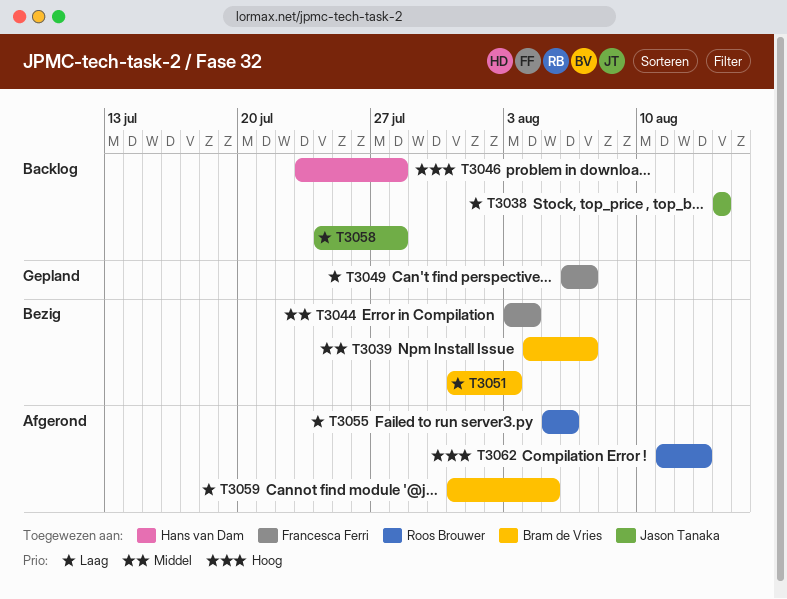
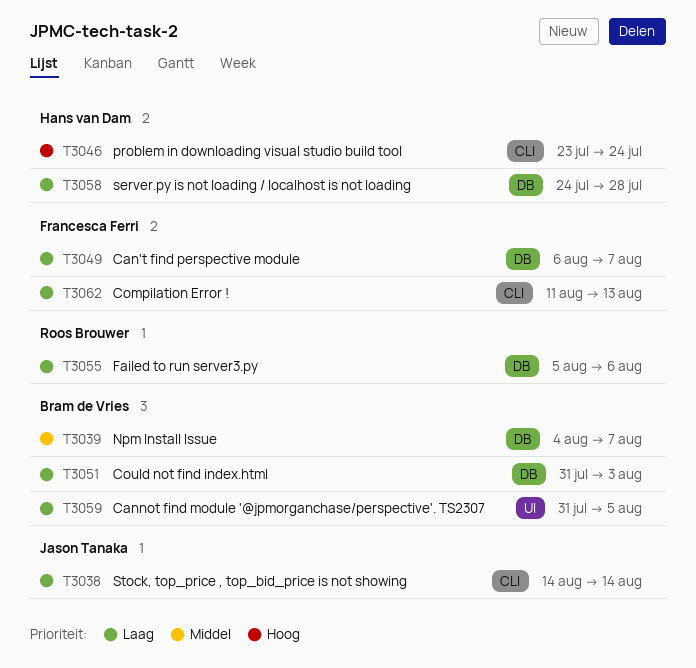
T3044: present -> none
T3046, due: Jul 28 -> Jul 24
T3058, owner: Jason Tanaka -> Hans van Dam
T3062, owner: Roos Brouwer -> Francesca Ferri
T3062, priority: Hoog -> Laag

